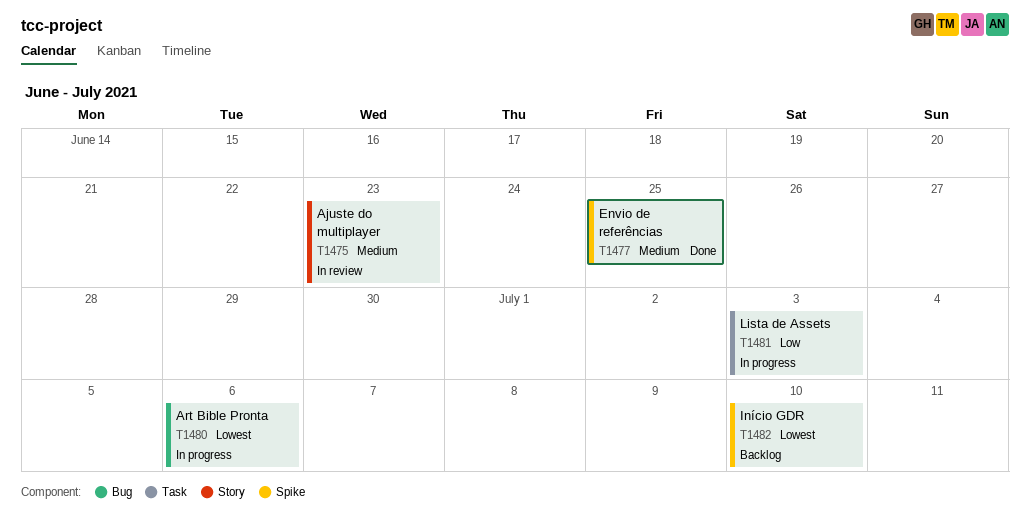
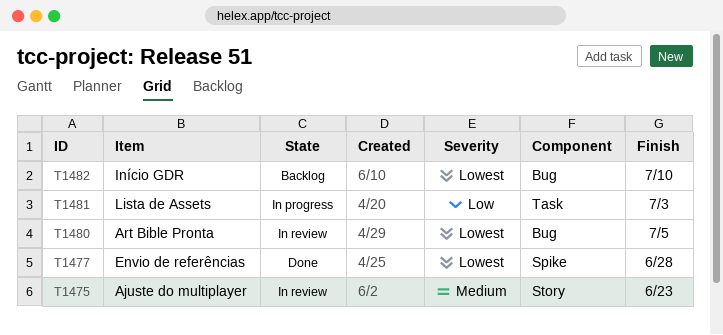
T1477, priority: Medium -> Lowest
T1477, due: Jun 25 -> Jun 28
T1480, status: In progress -> In review
T1480, due: Jul 6 -> Jul 5
T1482, label: Spike -> Bug

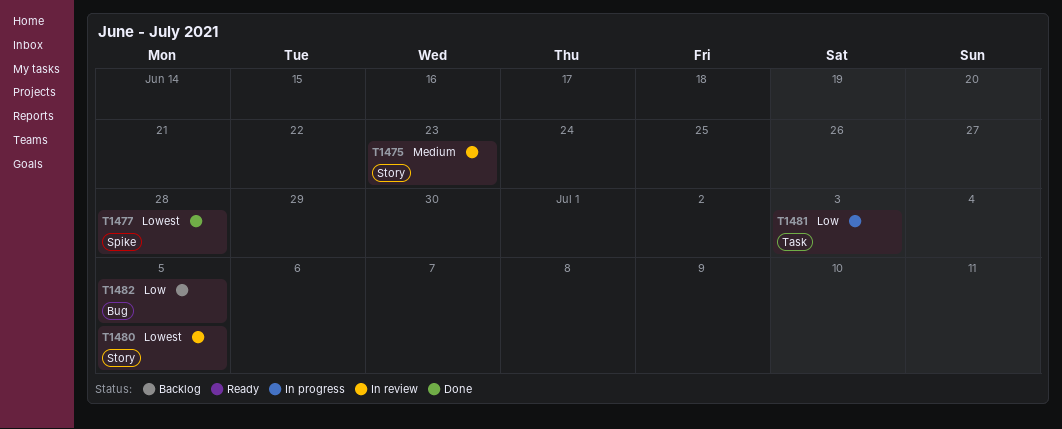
T1480, label: Bug -> Story
T1482, priority: Lowest -> Low
T1482, due: Jul 10 -> Jul 5

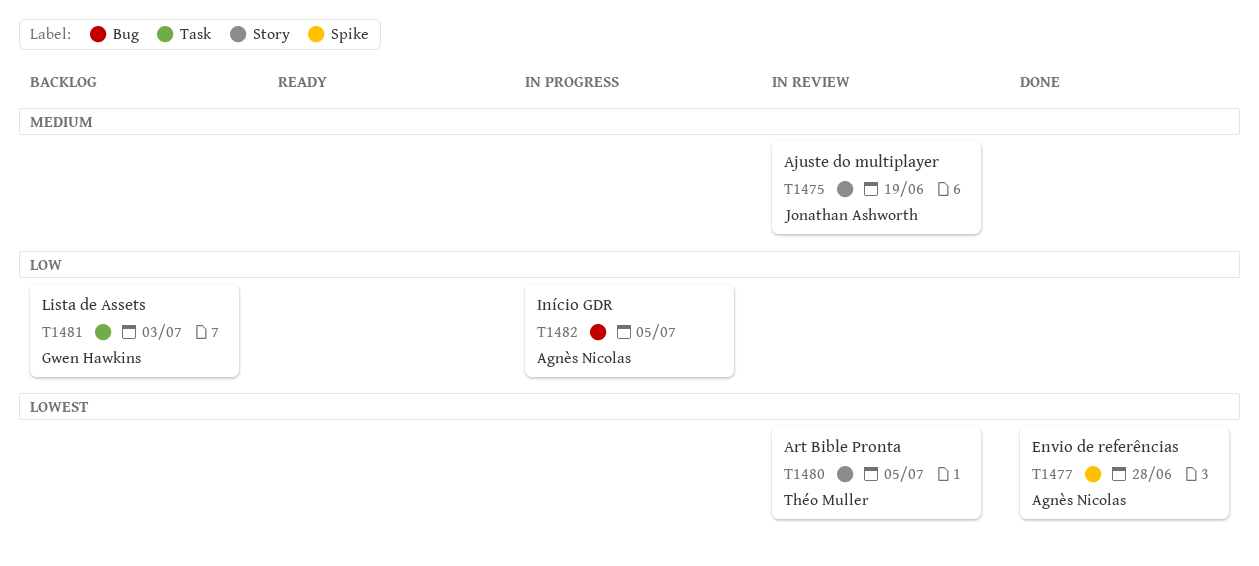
T1475, due: Jun 23 -> Jun 19
T1481, status: In progress -> Backlog
T1482, status: Backlog -> In progress

